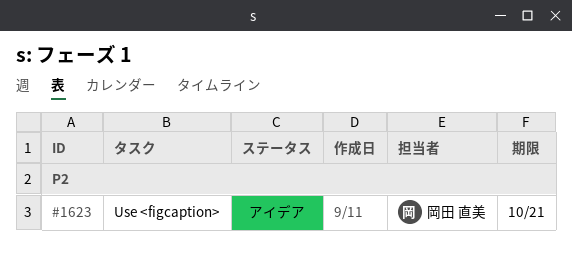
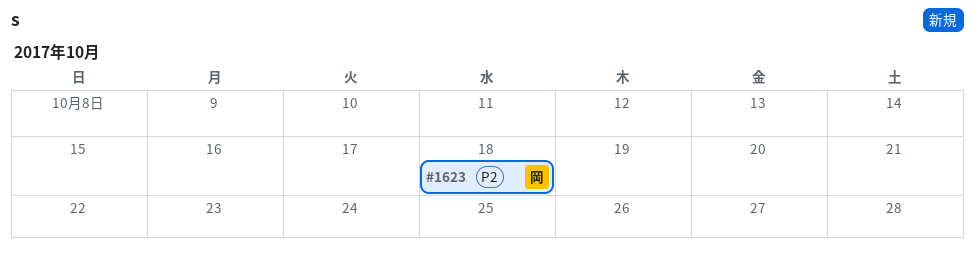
#1623, due: Oct 21 -> Oct 18

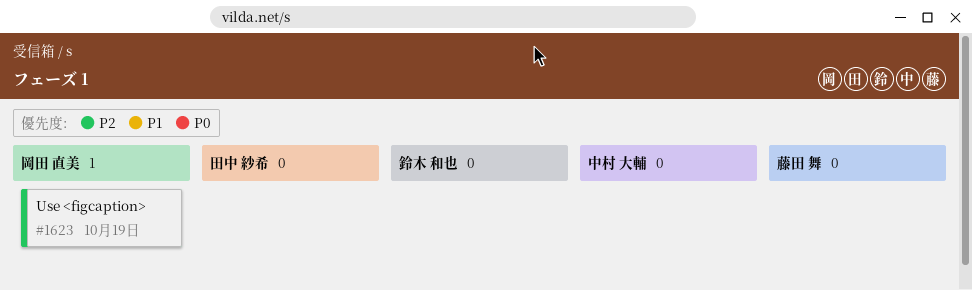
#1623, due: Oct 18 -> Oct 19

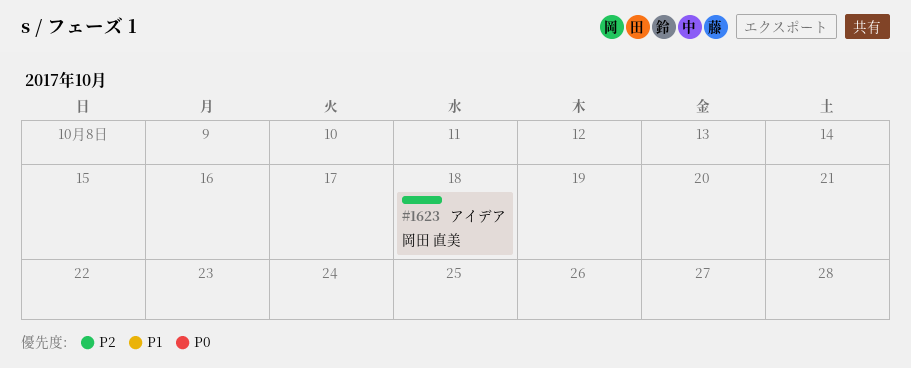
#1623, due: Oct 19 -> Oct 18

